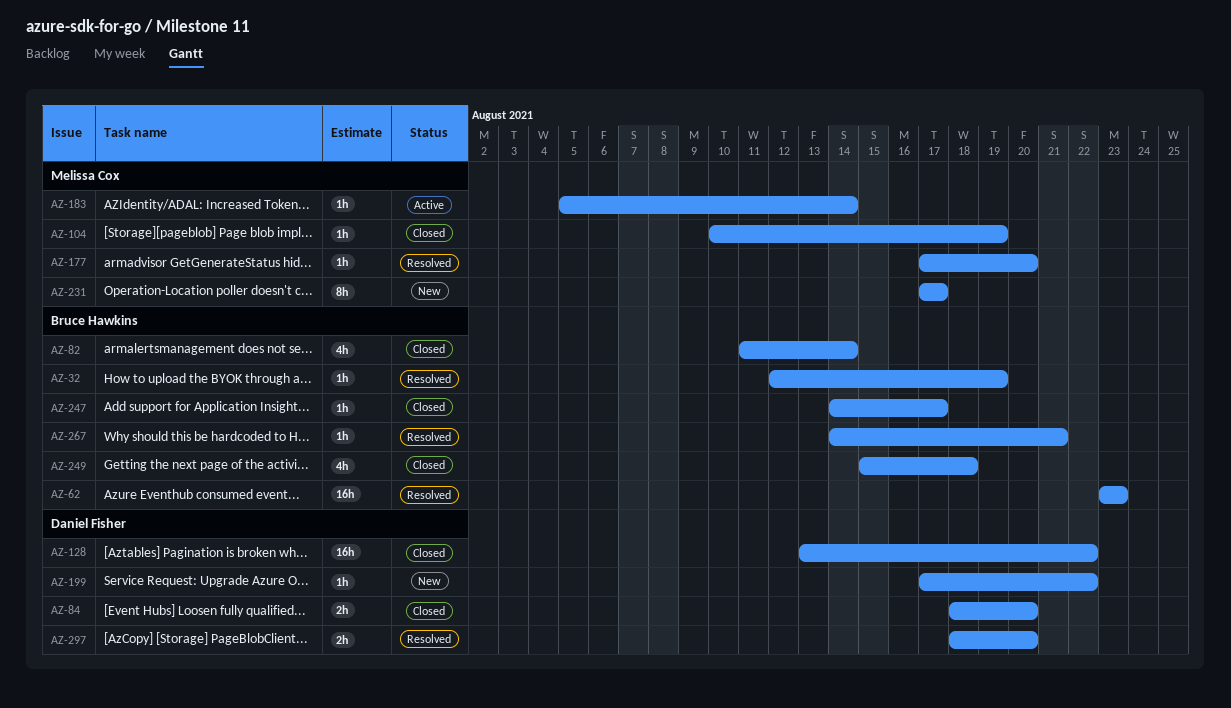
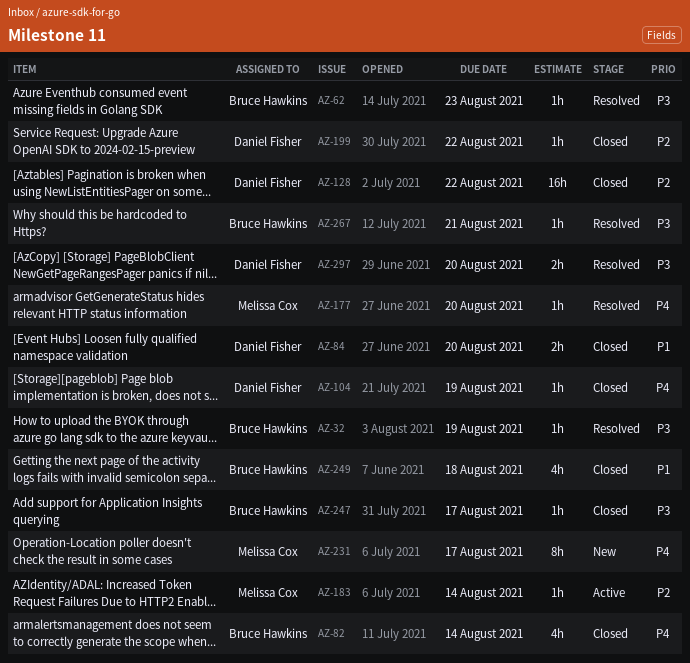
AZ-62, estimate: 16h -> 1h
AZ-104, owner: Melissa Cox -> Daniel Fisher
AZ-199, status: New -> Closed

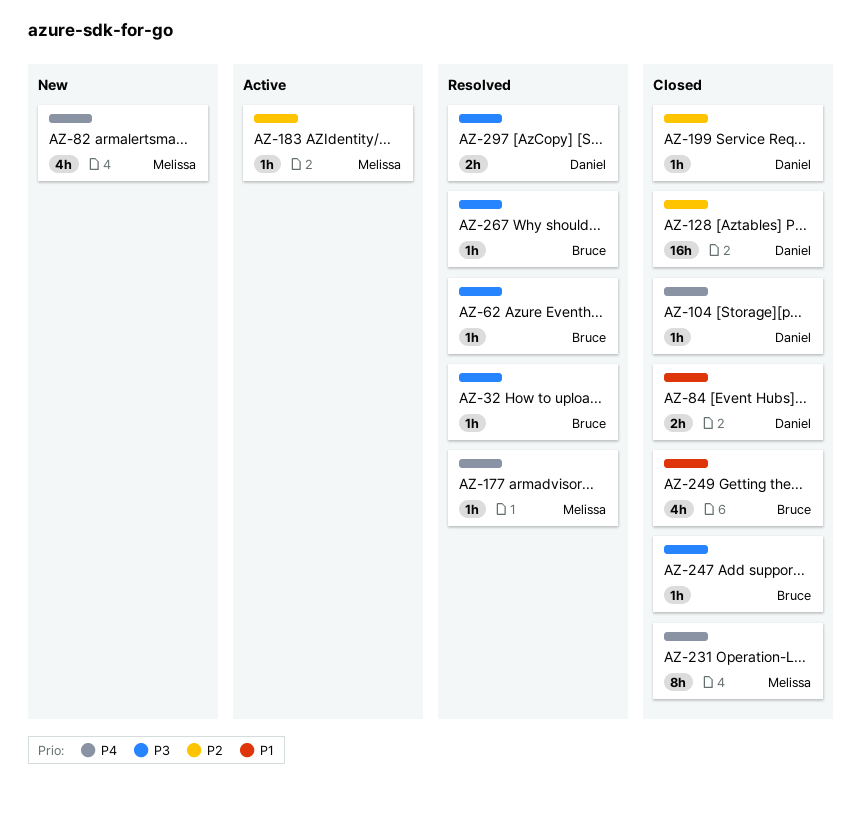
AZ-82, status: Closed -> New
AZ-82, owner: Bruce Hawkins -> Melissa Cox
AZ-231, status: New -> Closed

